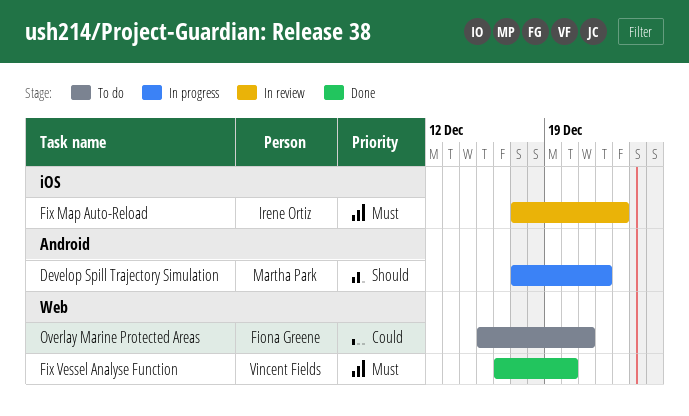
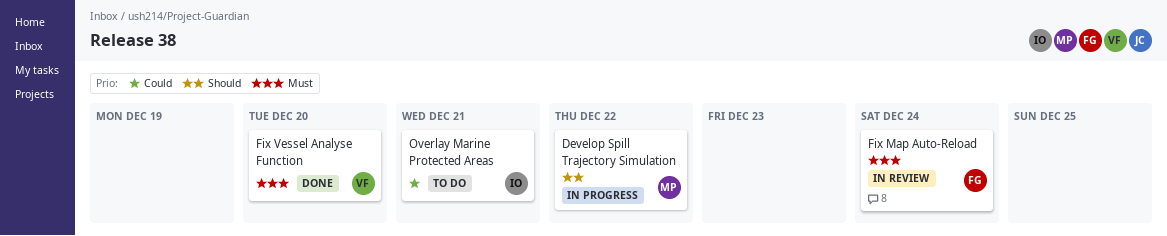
Fix Map Auto-Reload, owner: Irene Ortiz -> Fiona Greene
Fix Map Auto-Reload, due: Dec 23 -> Dec 24
Overlay Marine Protected Areas, owner: Fiona Greene -> Irene Ortiz

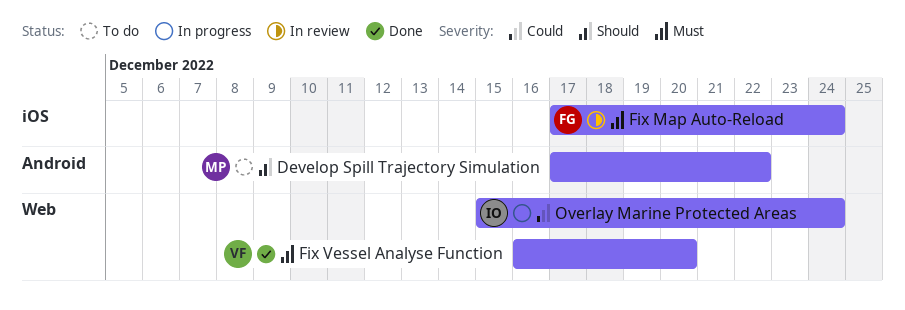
Develop Spill Trajectory Simulation, status: In progress -> To do
Overlay Marine Protected Areas, status: To do -> In progress
Overlay Marine Protected Areas, due: Dec 21 -> Dec 24

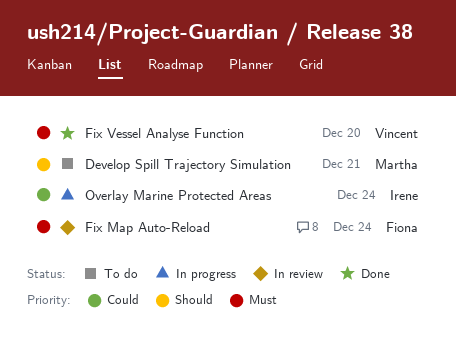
Develop Spill Trajectory Simulation, due: Dec 22 -> Dec 21

